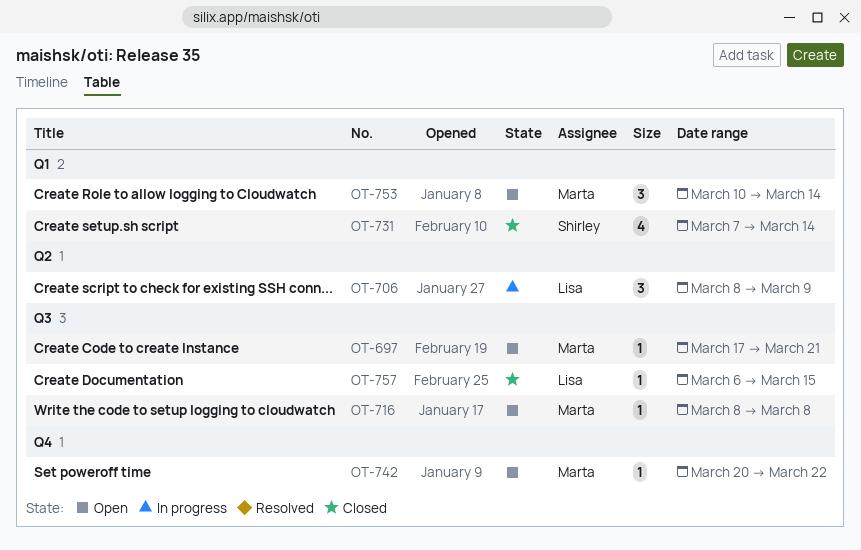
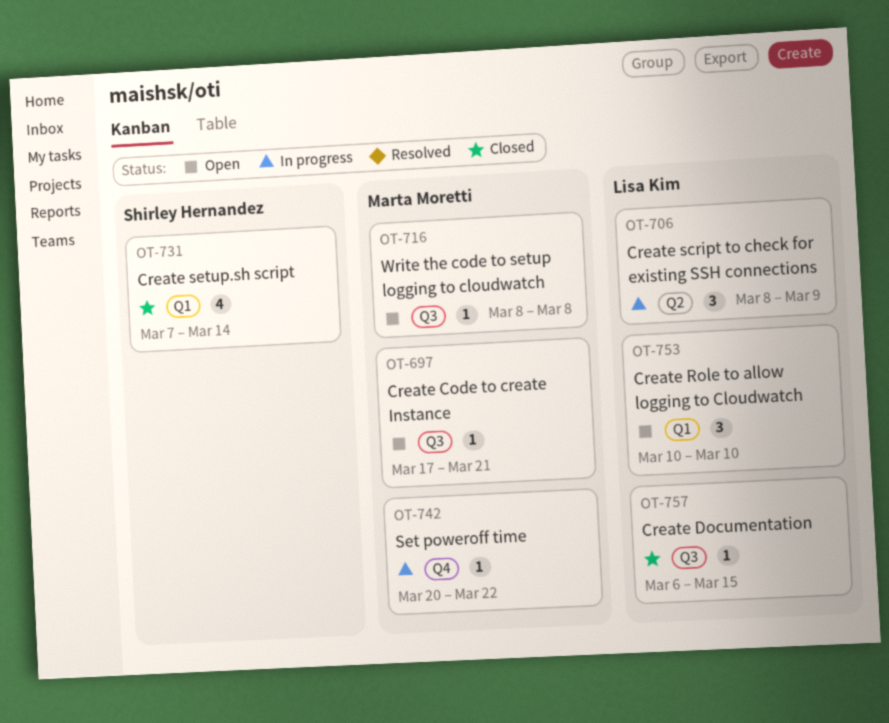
OT-742, status: Open -> In progress
OT-753, owner: Marta Moretti -> Lisa Kim
OT-753, due: Mar 14 -> Mar 10

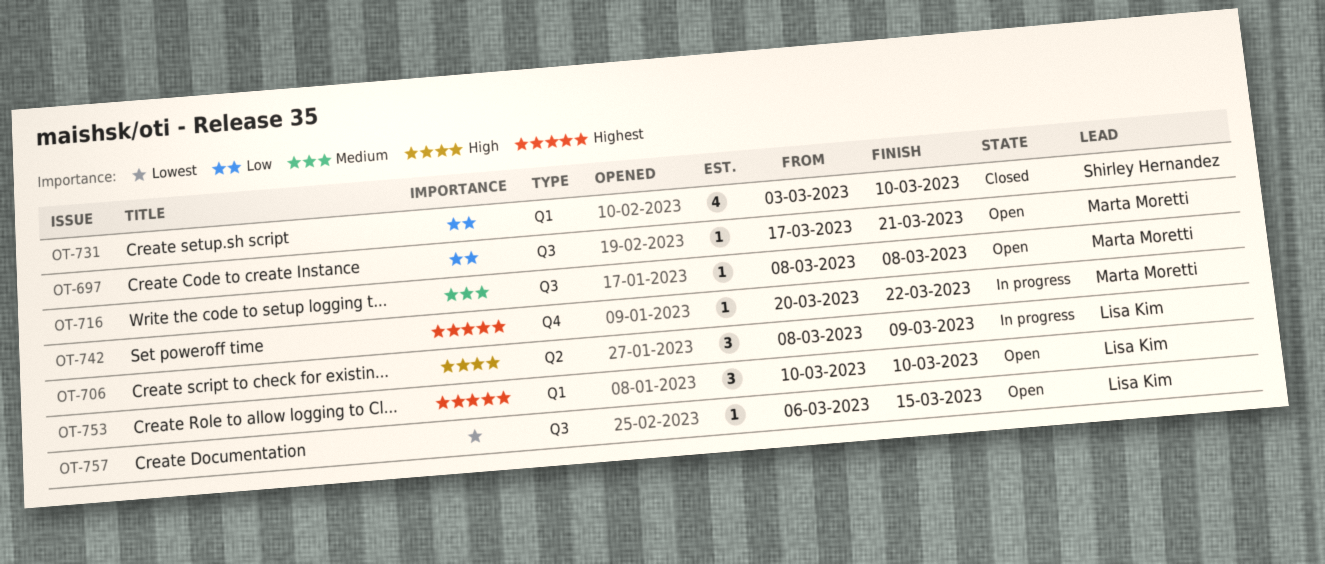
OT-731, start: Mar 7 -> Mar 3
OT-731, due: Mar 14 -> Mar 10
OT-757, status: Closed -> Open

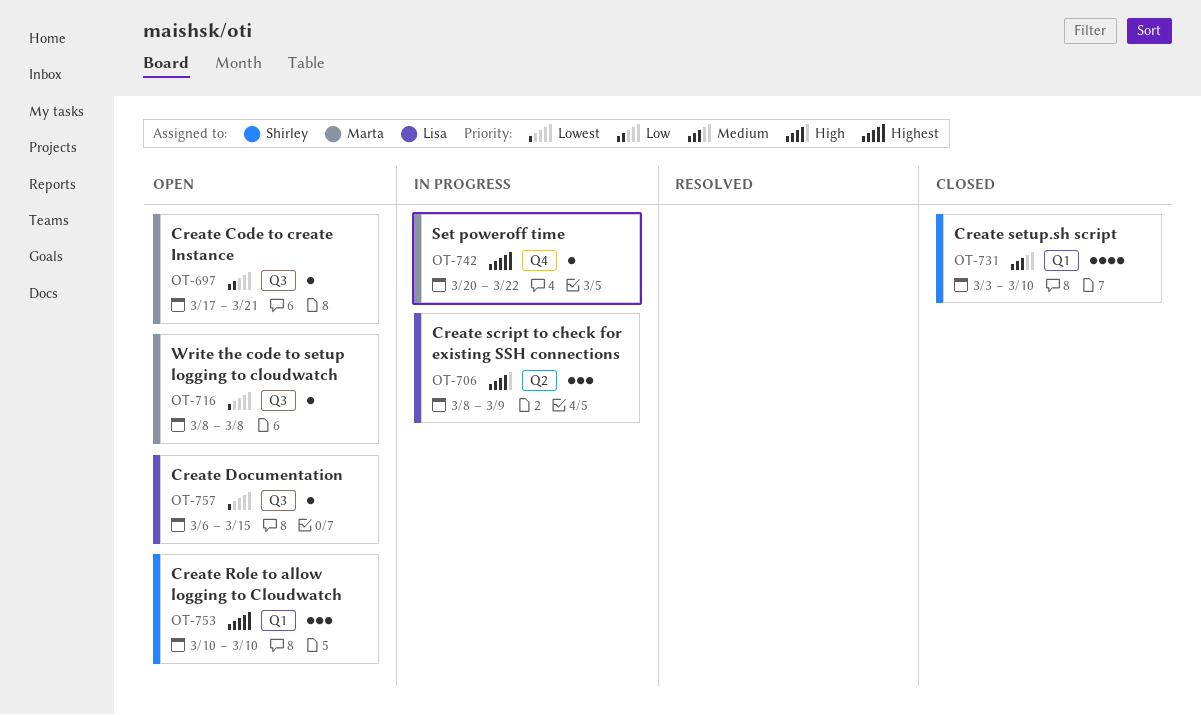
OT-716, priority: Medium -> Lowest
OT-731, priority: Low -> Medium
OT-753, owner: Lisa Kim -> Shirley Hernandez

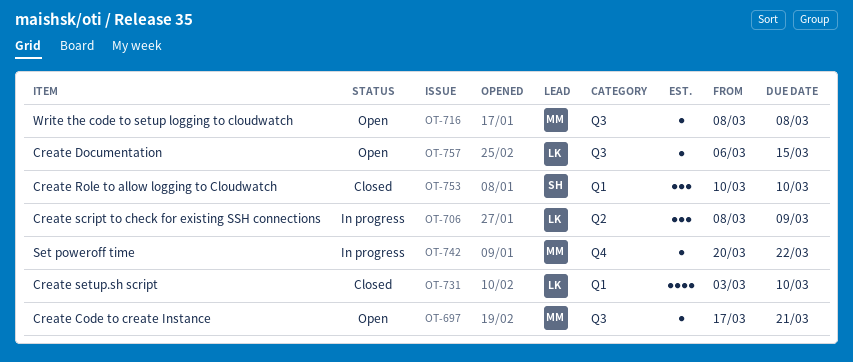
OT-731, owner: Shirley -> Lisa
OT-753, status: Open -> Closed

